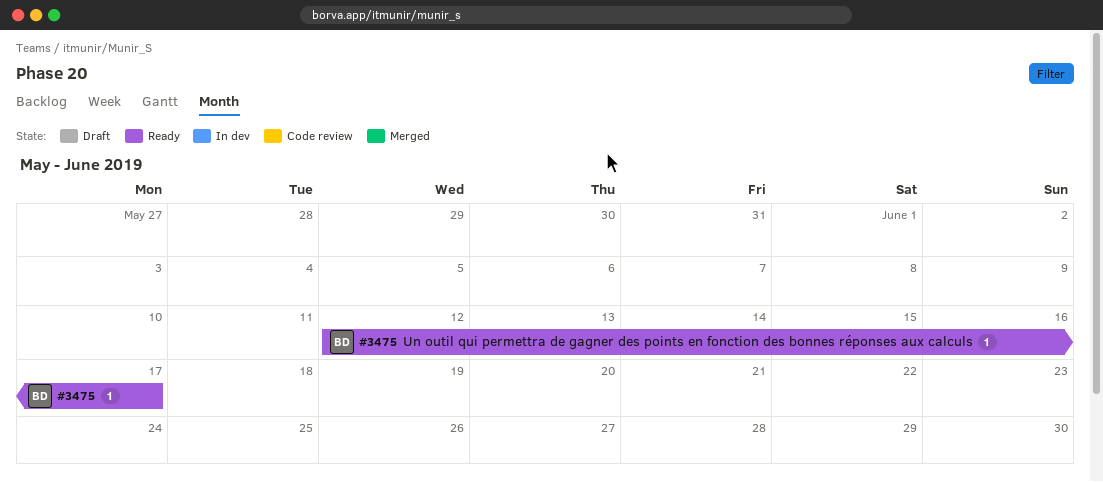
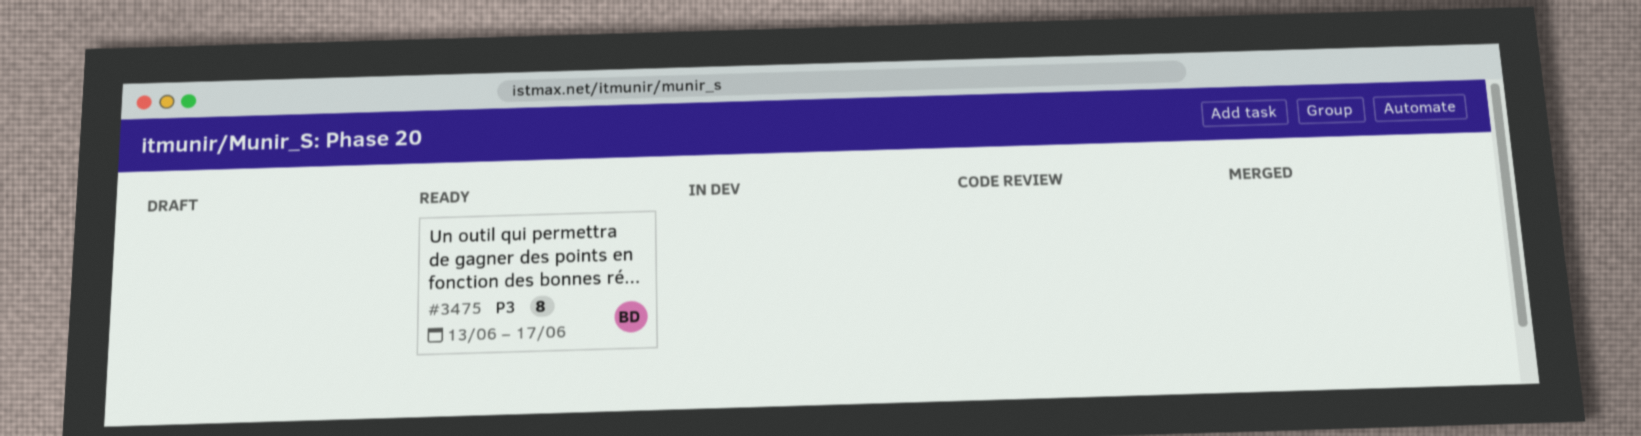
#3475, estimate: 1 -> 8
#3475, start: Jun 12 -> Jun 13

